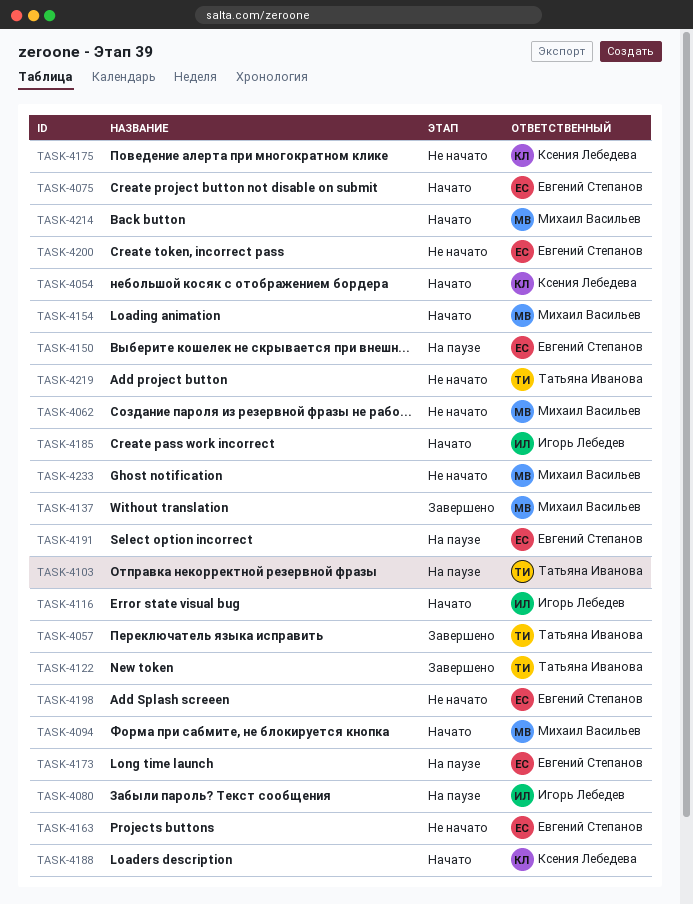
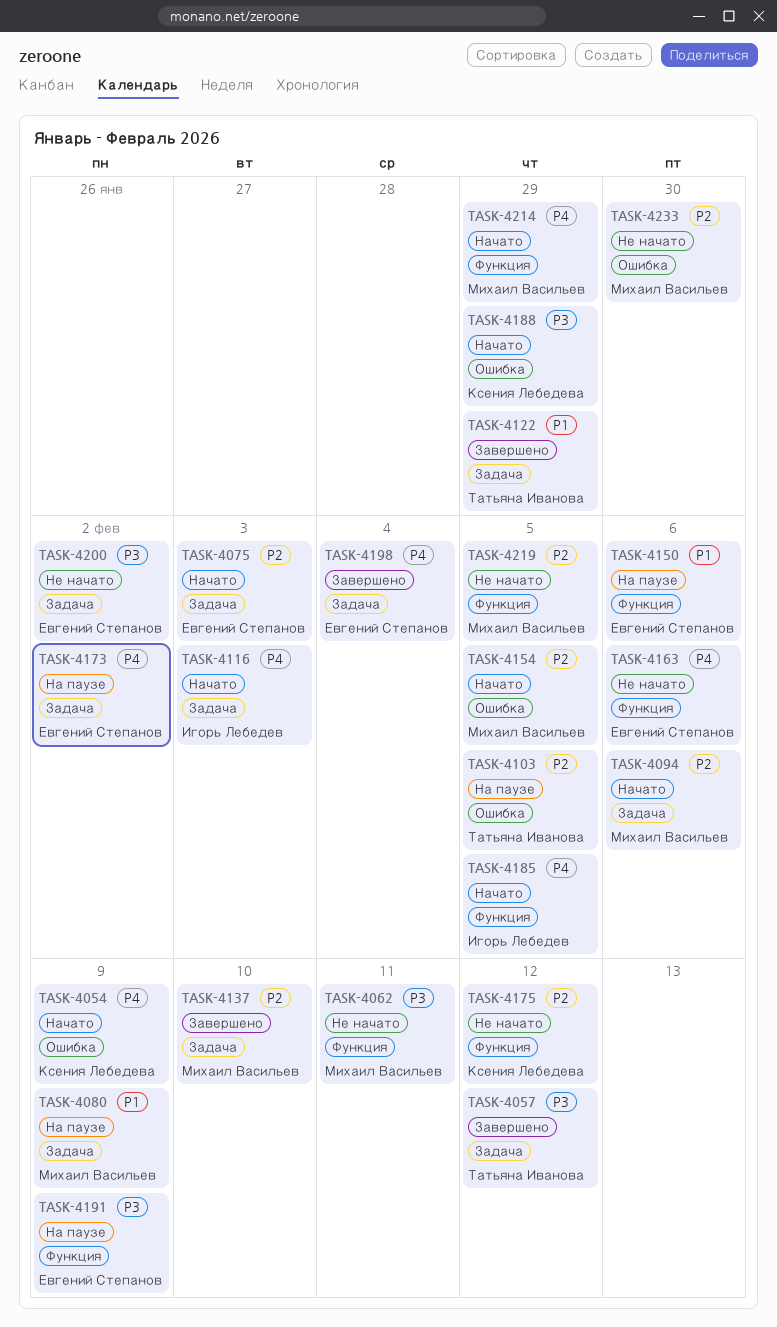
TASK-4080, owner: Игорь Лебедев -> Михаил Васильев
TASK-4198, status: Не начато -> Завершено
TASK-4219, owner: Татьяна Иванова -> Михаил Васильев

